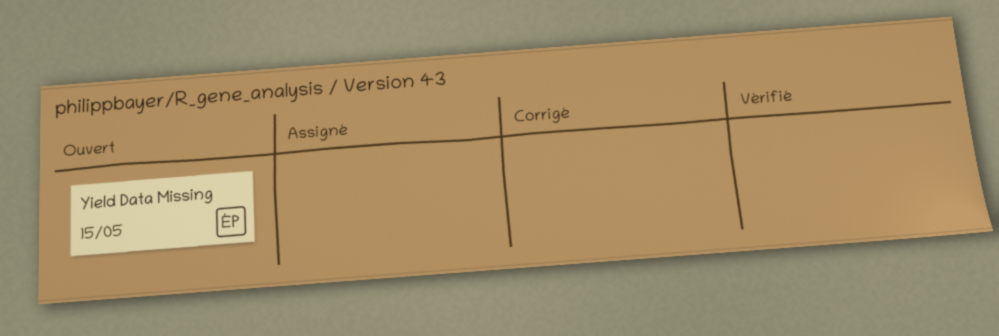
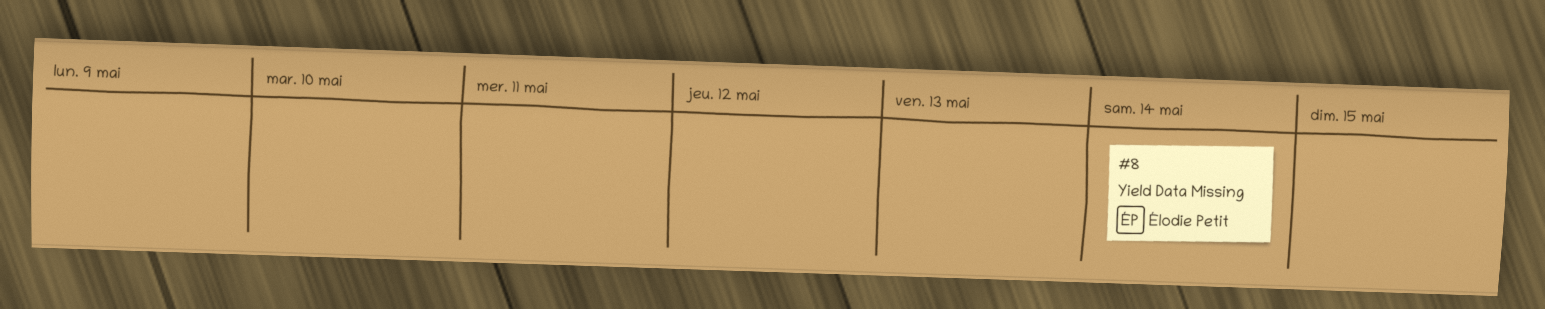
Yield Data Missing, due: May 15 -> May 14

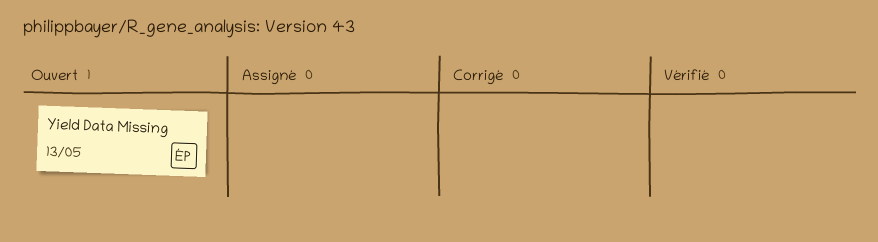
Yield Data Missing, due: May 14 -> May 13

